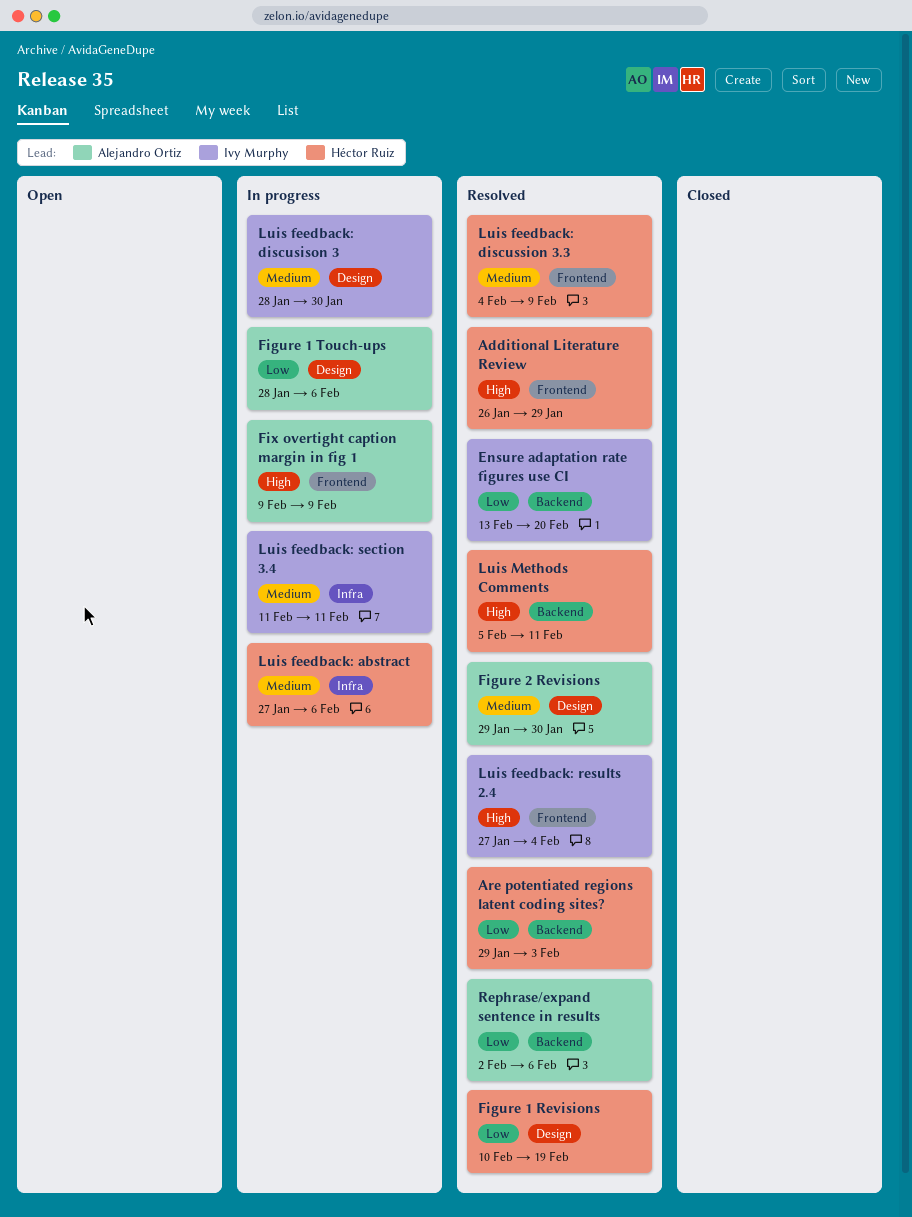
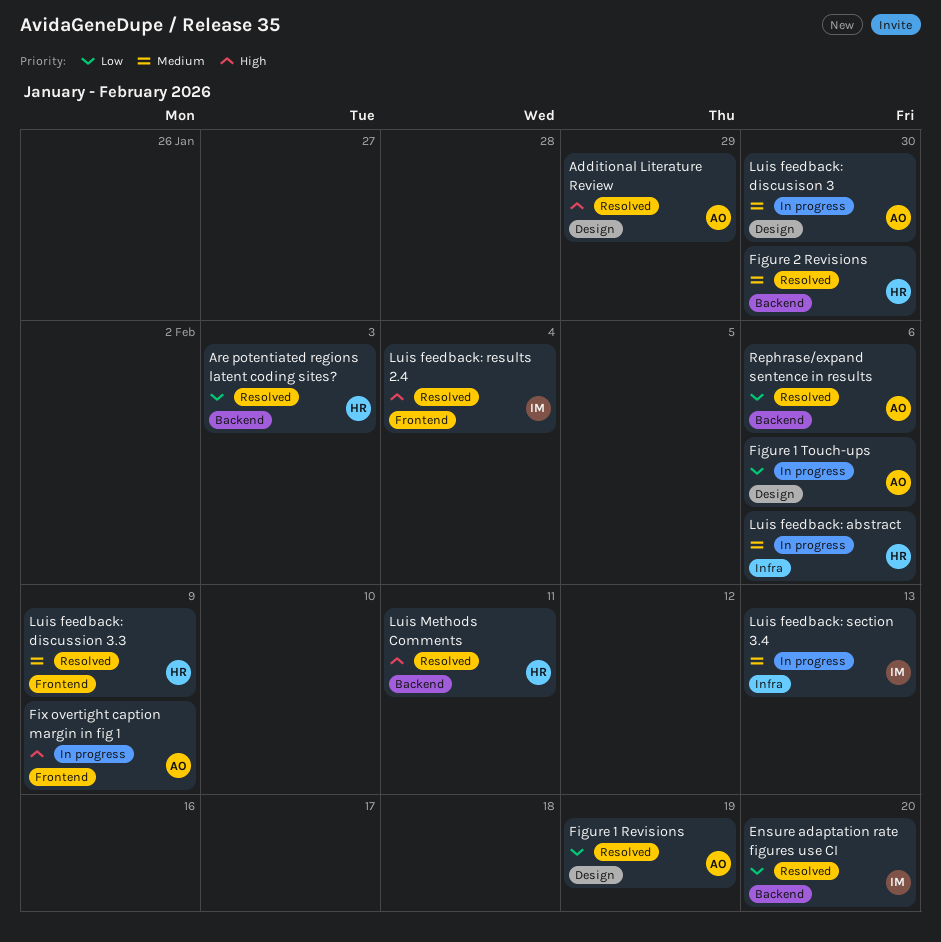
Additional Literature Review, owner: Héctor Ruiz -> Alejandro Ortiz
Additional Literature Review, label: Frontend -> Design
Figure 1 Revisions, owner: Héctor Ruiz -> Alejandro Ortiz
Figure 2 Revisions, owner: Alejandro Ortiz -> Héctor Ruiz
Figure 2 Revisions, label: Design -> Backend
Luis feedback: discusison 3, owner: Ivy Murphy -> Alejandro Ortiz
Luis feedback: section 3.4, due: Feb 11 -> Feb 13

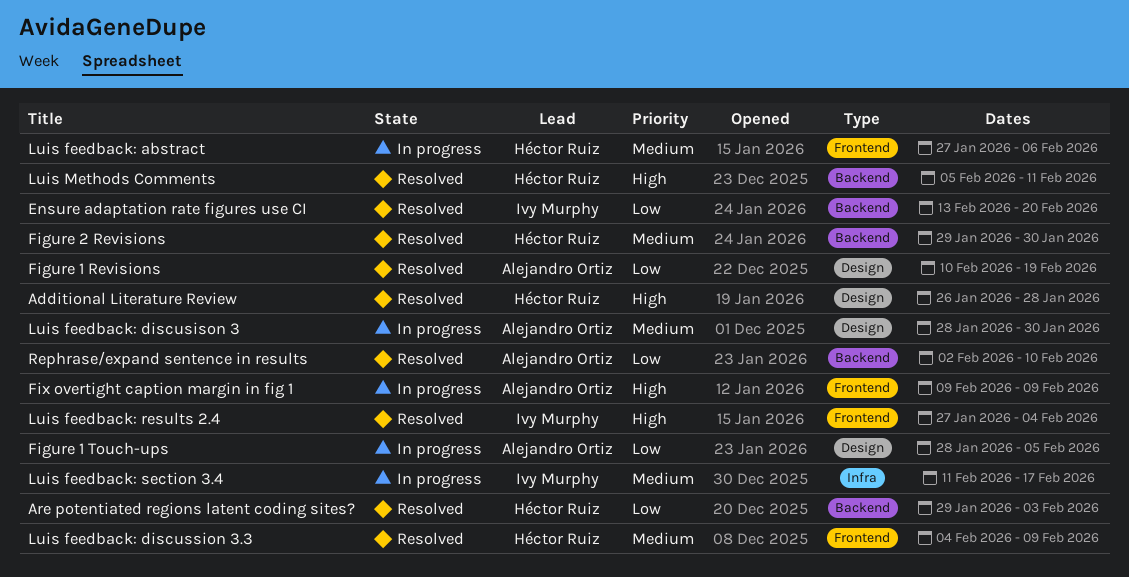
Additional Literature Review, owner: Alejandro Ortiz -> Héctor Ruiz
Additional Literature Review, due: Jan 29 -> Jan 28
Figure 1 Touch-ups, due: Feb 6 -> Feb 5
Luis feedback: abstract, label: Infra -> Frontend
Luis feedback: section 3.4, due: Feb 13 -> Feb 17
Rephrase/expand sentence in results, due: Feb 6 -> Feb 10

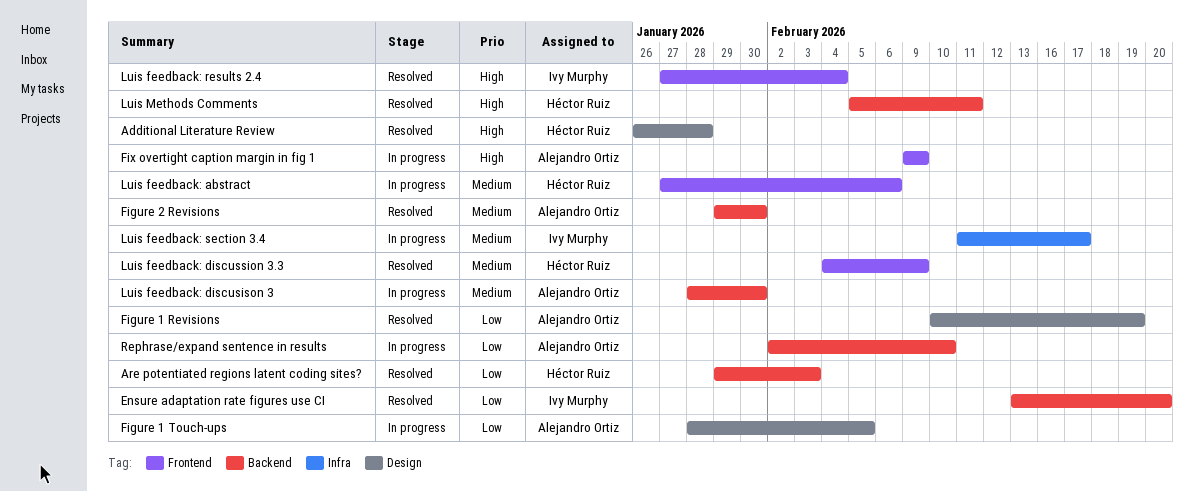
Figure 2 Revisions, owner: Héctor Ruiz -> Alejandro Ortiz
Luis feedback: discusison 3, label: Design -> Backend
Rephrase/expand sentence in results, status: Resolved -> In progress

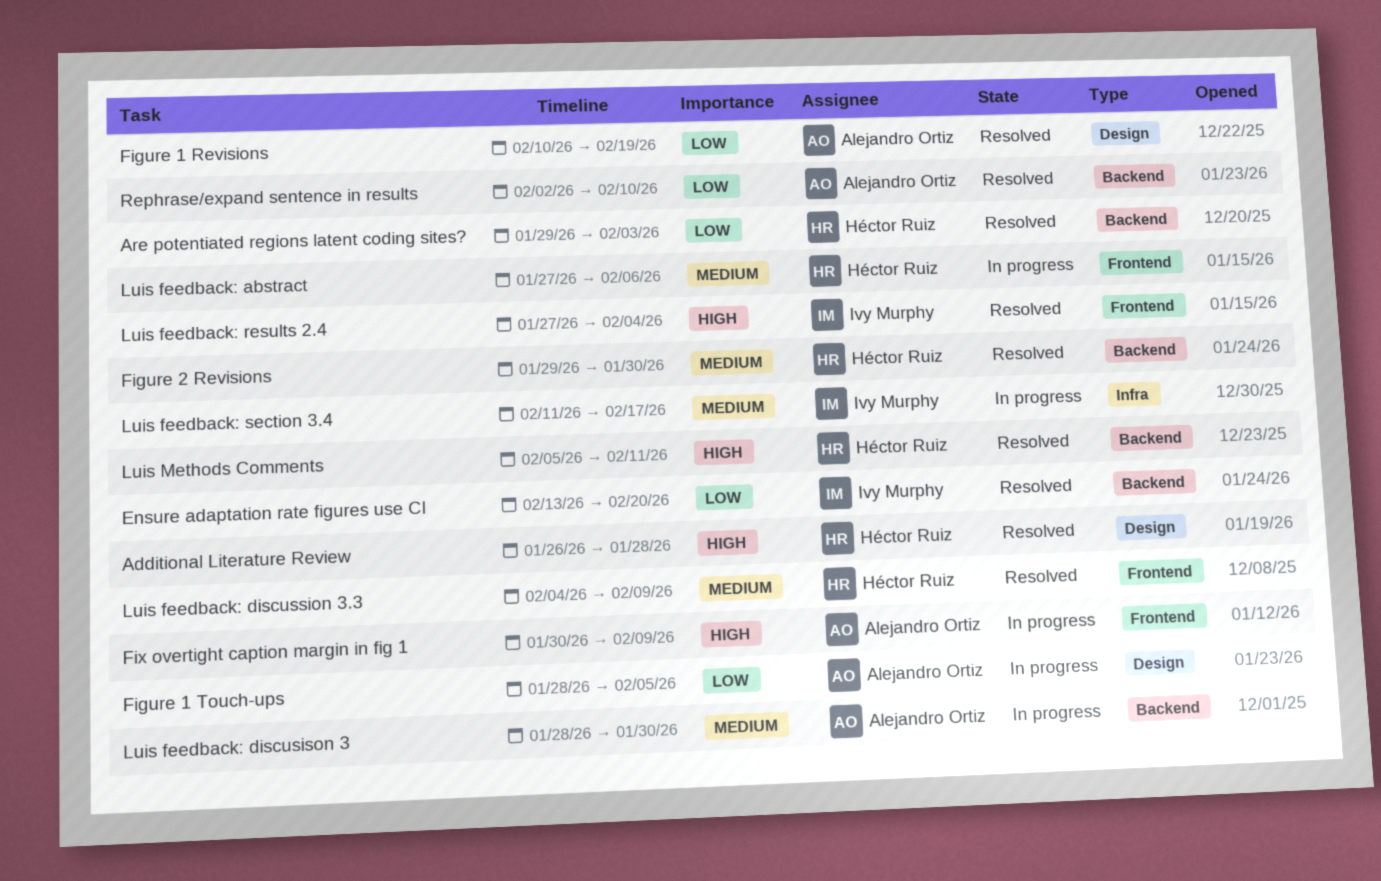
Figure 2 Revisions, owner: Alejandro Ortiz -> Héctor Ruiz
Fix overtight caption margin in fig 1, start: Feb 9 -> Jan 30
Rephrase/expand sentence in results, status: In progress -> Resolved

